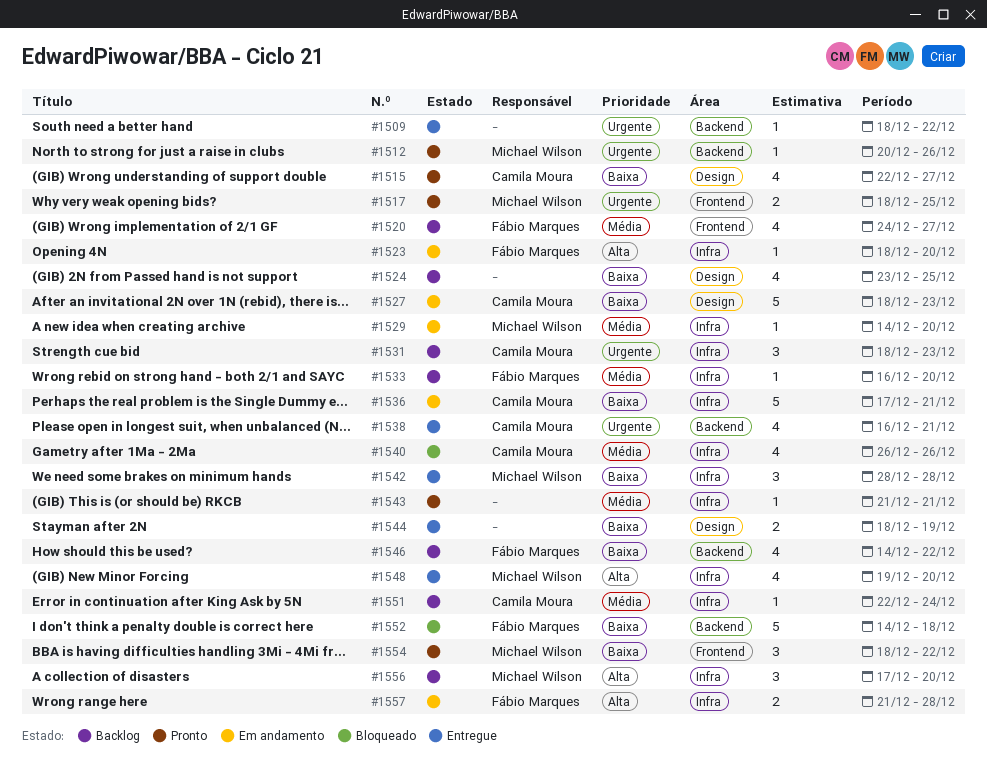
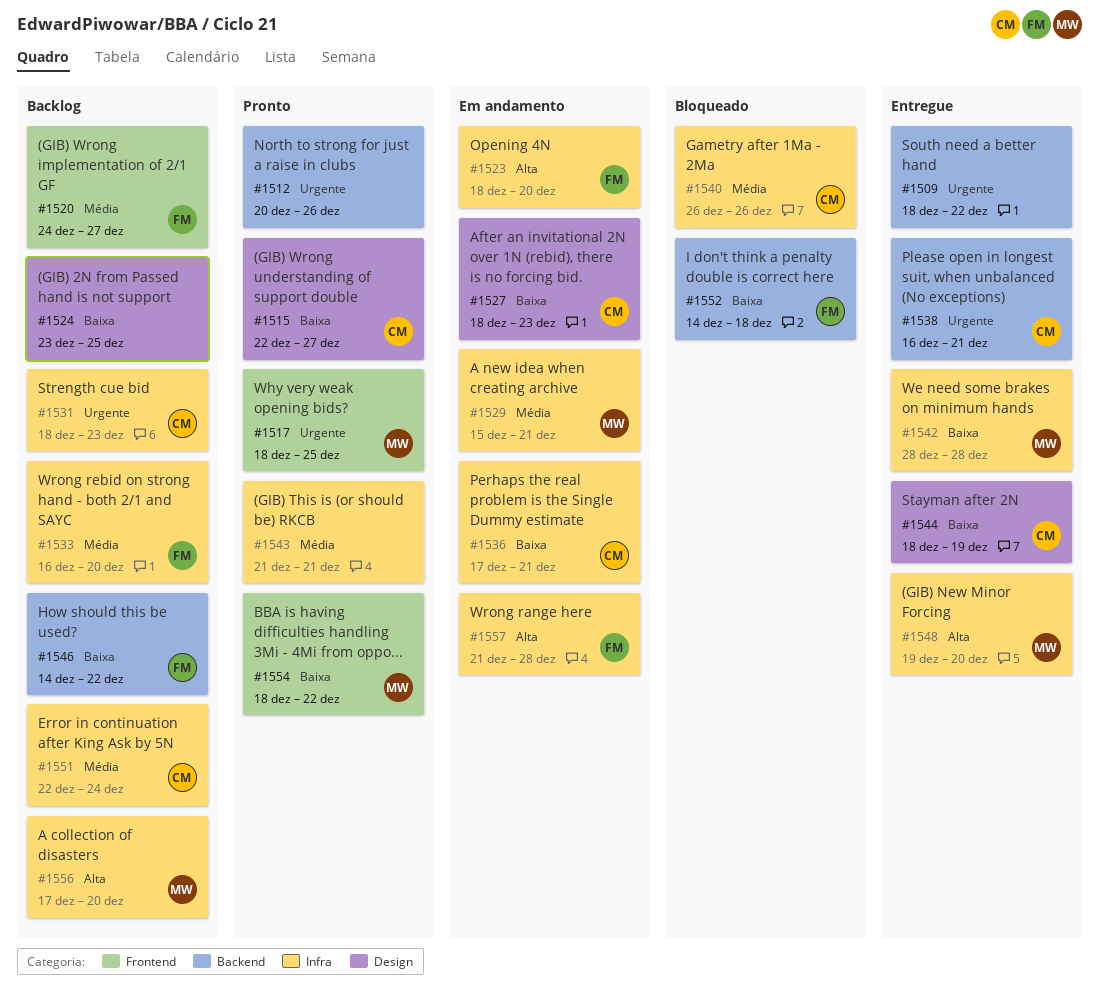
#1512, owner: Michael Wilson -> none
#1529, start: Dec 14 -> Dec 15
#1529, due: Dec 20 -> Dec 21
#1544, owner: none -> Camila Moura

